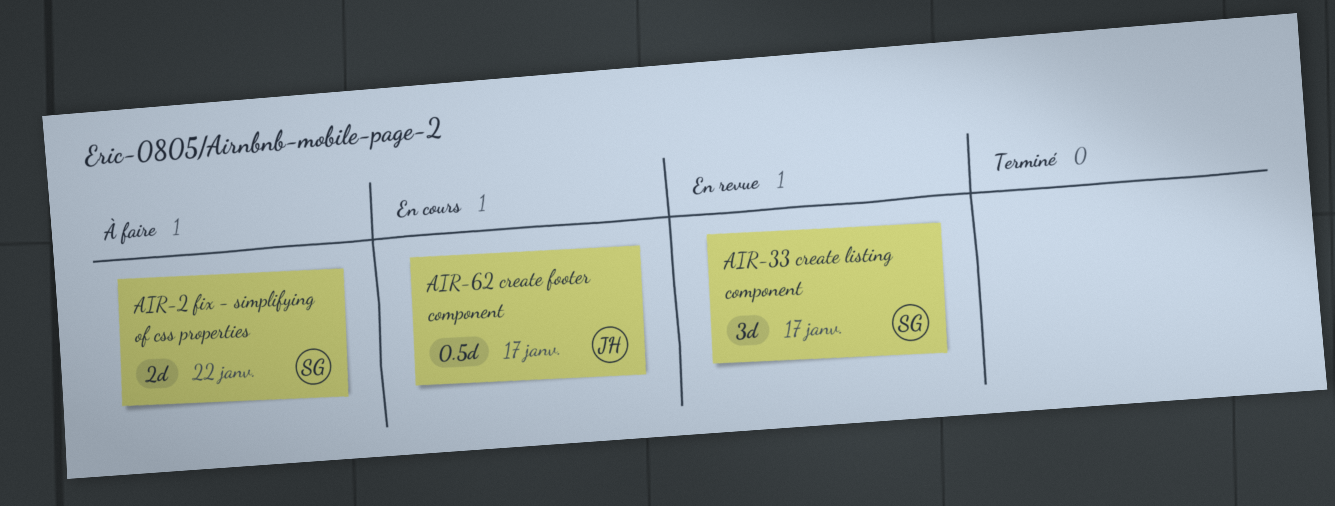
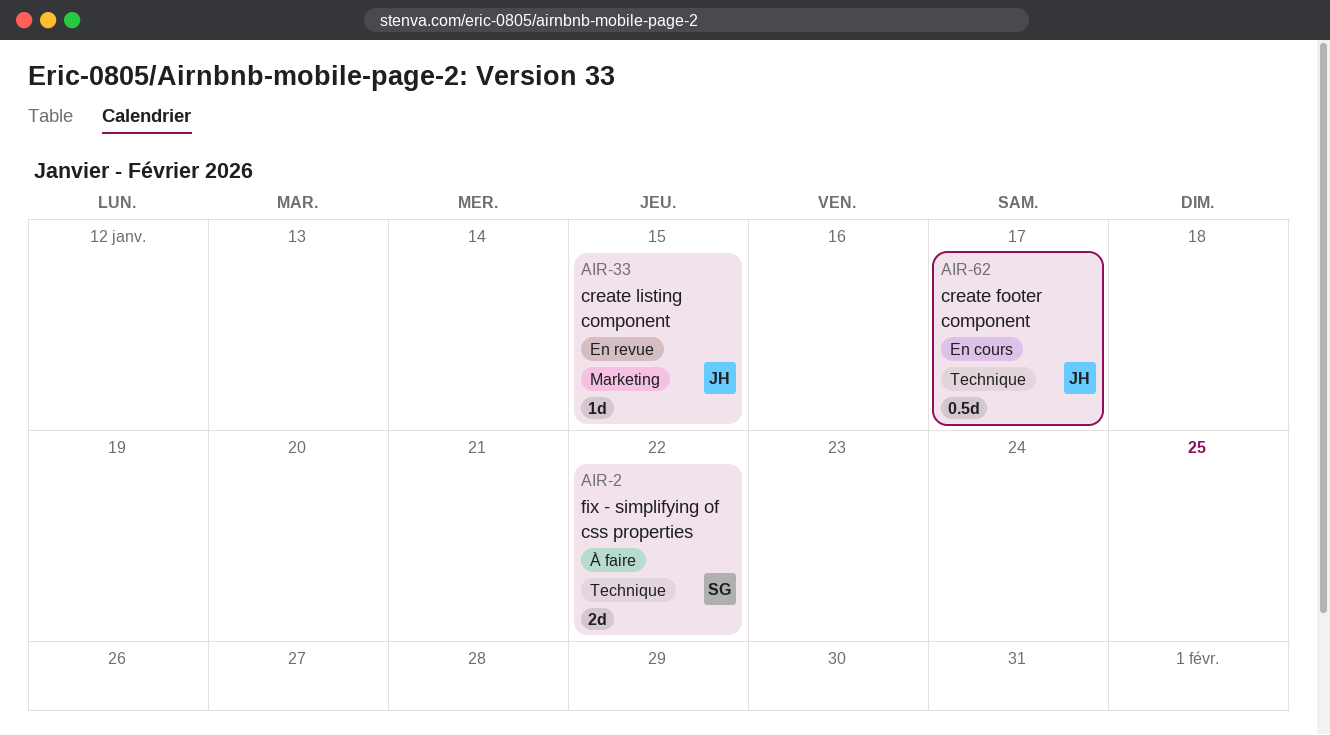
AIR-33, owner: SG -> JH
AIR-33, estimate: 3d -> 1d
AIR-33, due: Jan 17 -> Jan 15

